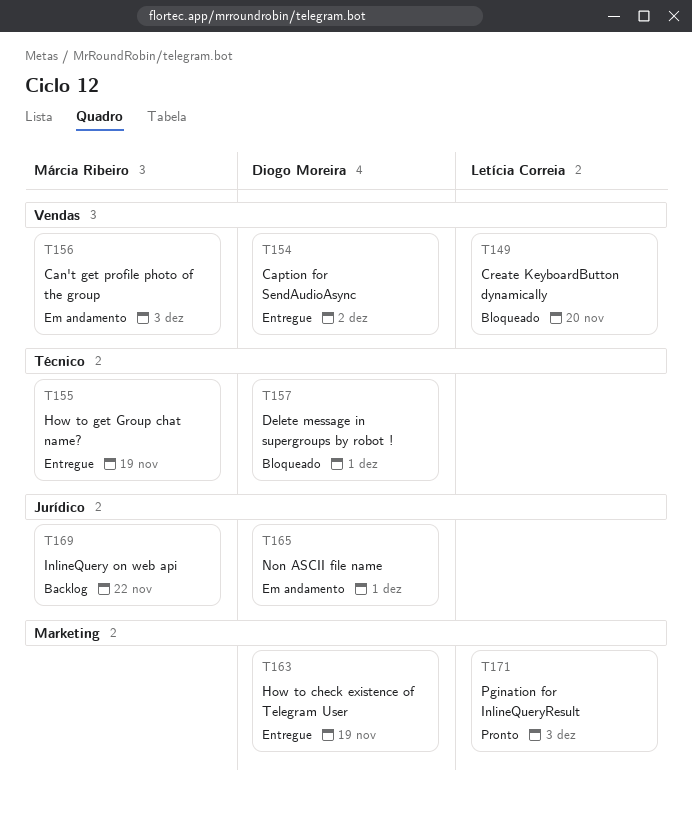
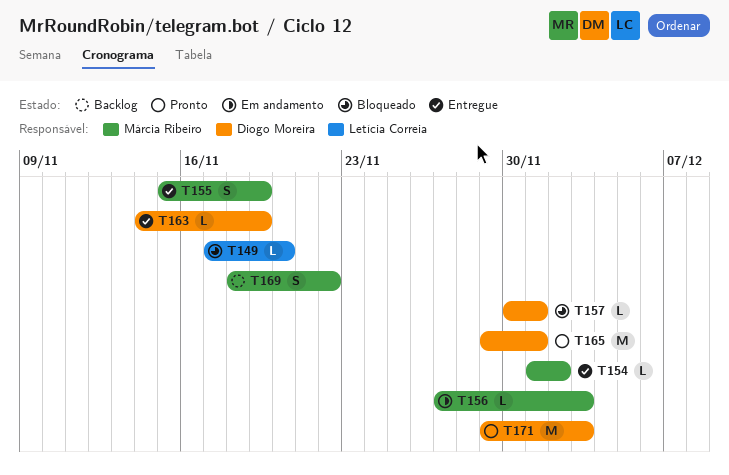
T154, owner: Diogo Moreira -> Márcia Ribeiro
T165, status: Em andamento -> Pronto
T171, owner: Letícia Correia -> Diogo Moreira

